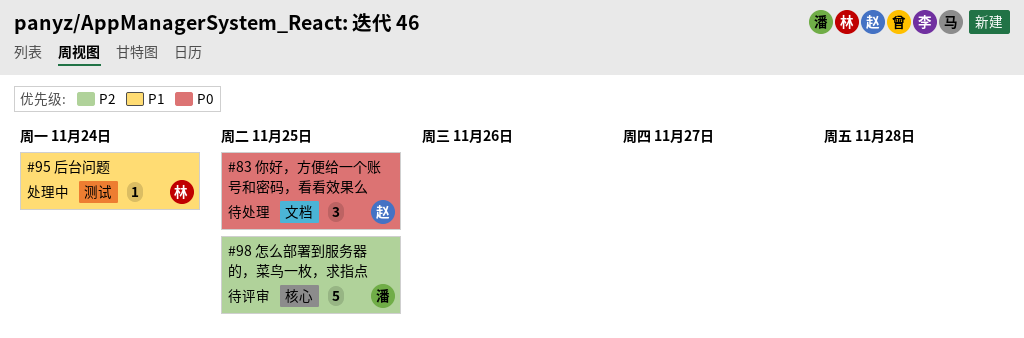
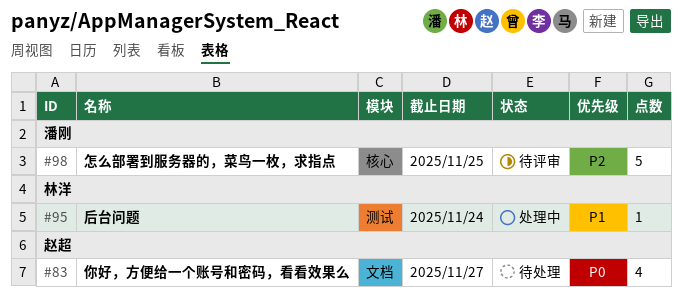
#83, estimate: 3 -> 4
#83, due: Nov 25 -> Nov 27

